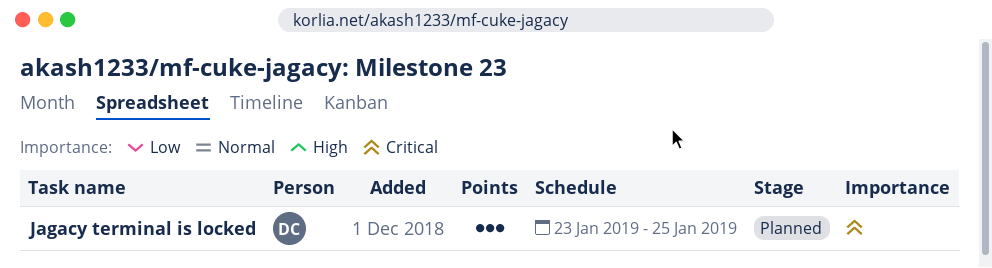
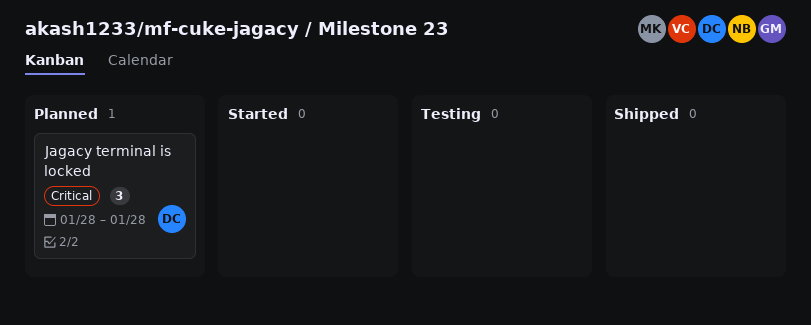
Jagacy terminal is locked, start: Jan 23 -> Jan 28
Jagacy terminal is locked, due: Jan 25 -> Jan 28

